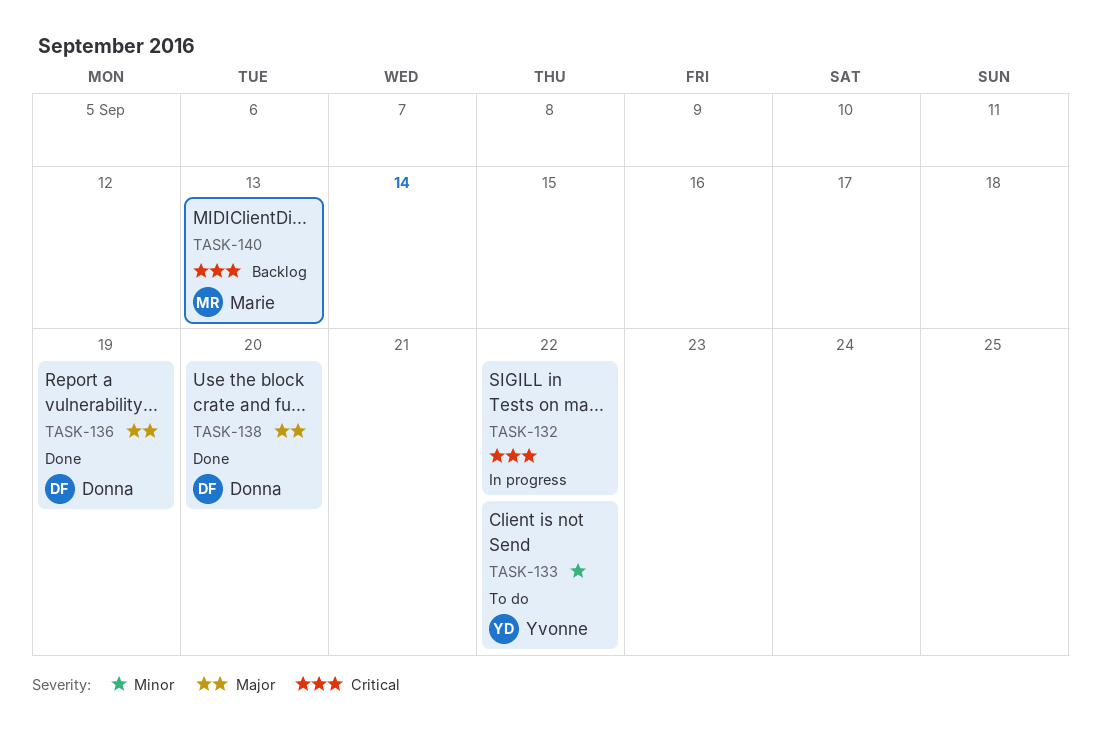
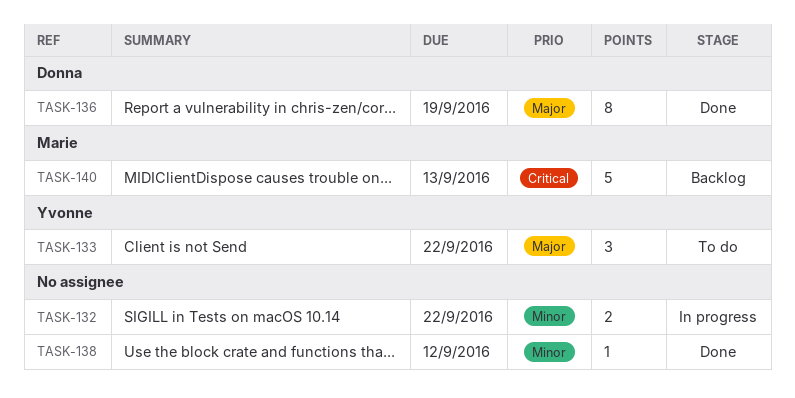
TASK-132, priority: Critical -> Minor
TASK-133, priority: Minor -> Major
TASK-138, owner: Donna -> none
TASK-138, priority: Major -> Minor
TASK-138, due: Sep 20 -> Sep 12

